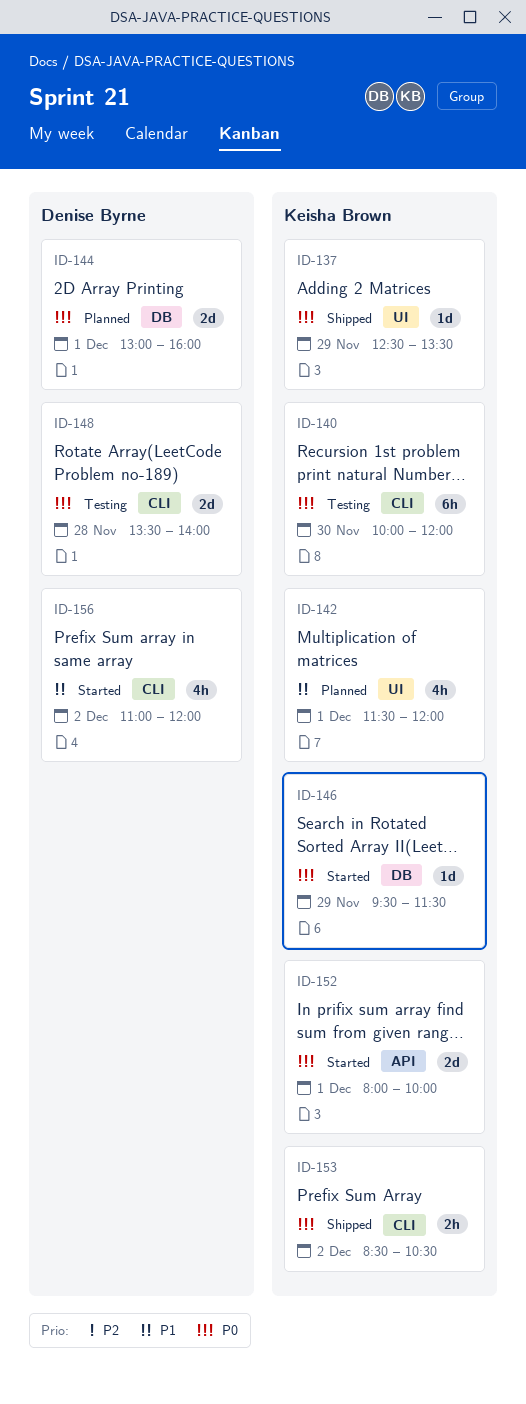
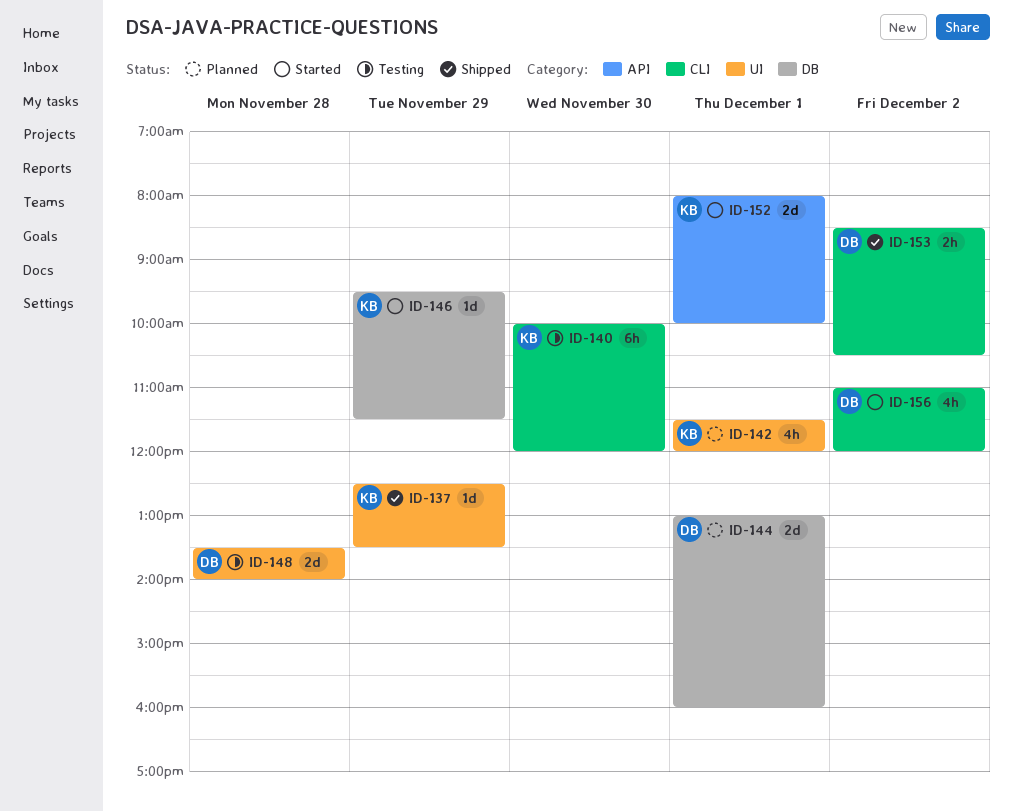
ID-148, label: CLI -> UI
ID-153, owner: Keisha Brown -> Denise Byrne

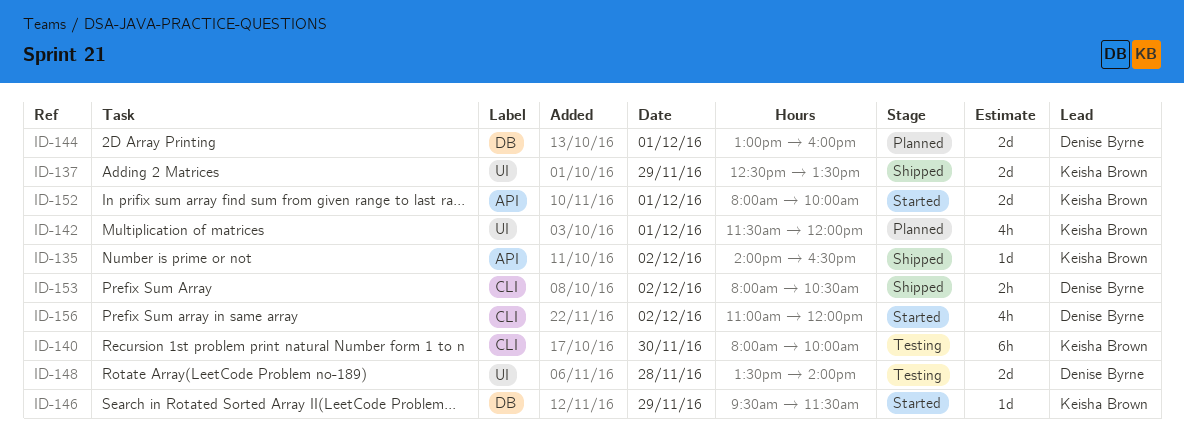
ID-135: none -> present
ID-137, estimate: 1d -> 2d
ID-140, begins: 10:00 -> 08:00
ID-140, ends: 12:00 -> 10:00
ID-153, begins: 08:30 -> 08:00

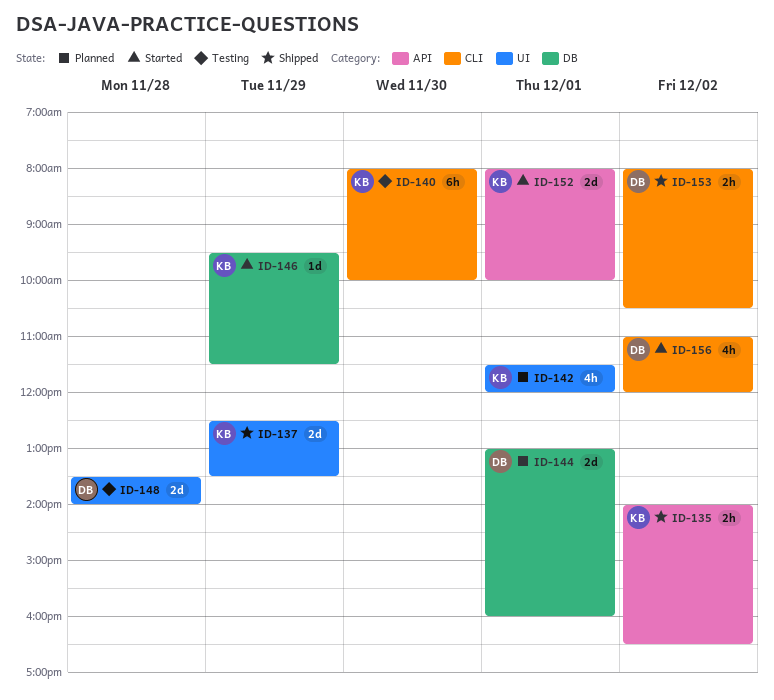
ID-135, estimate: 1d -> 2h

